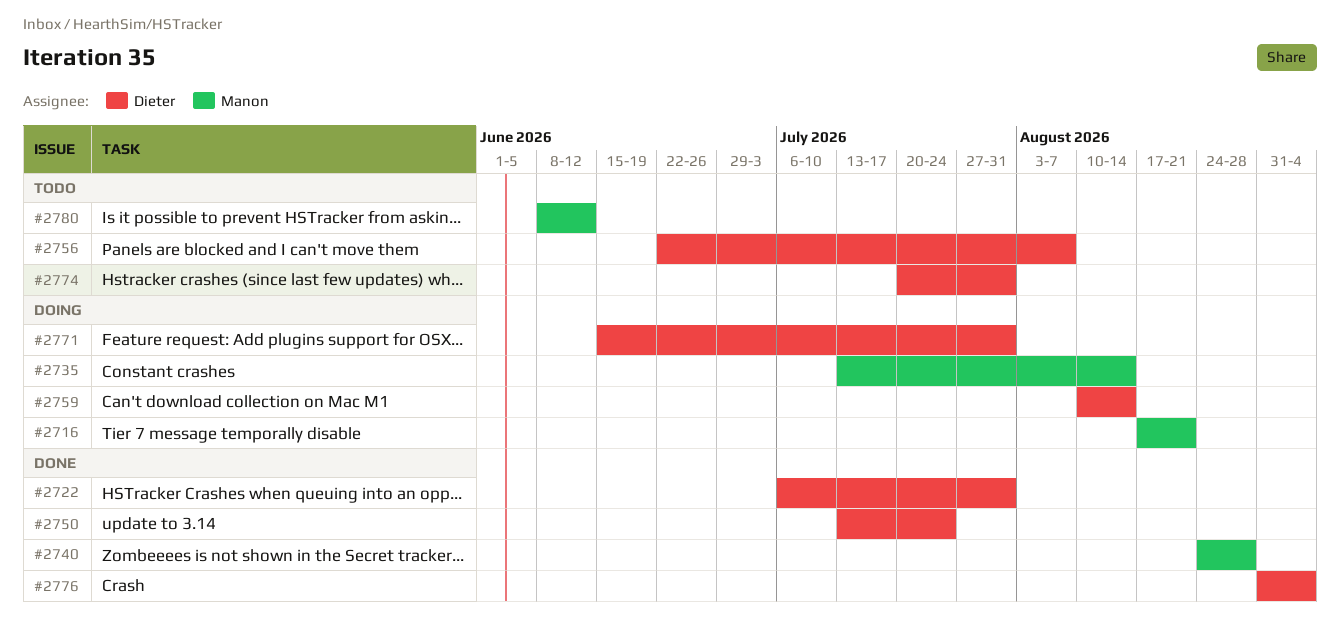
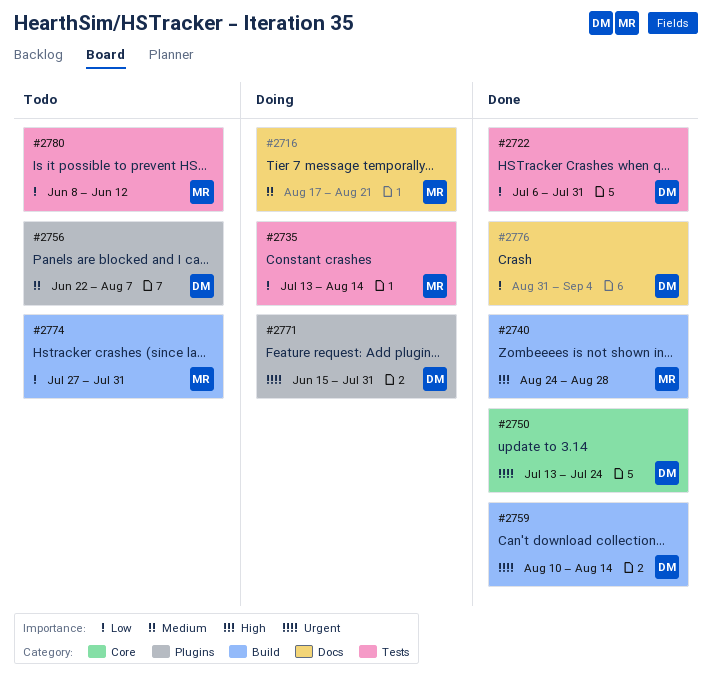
#2759, status: Doing -> Done
#2774, owner: Dieter -> Manon
#2774, start: Jul 20 -> Jul 27

